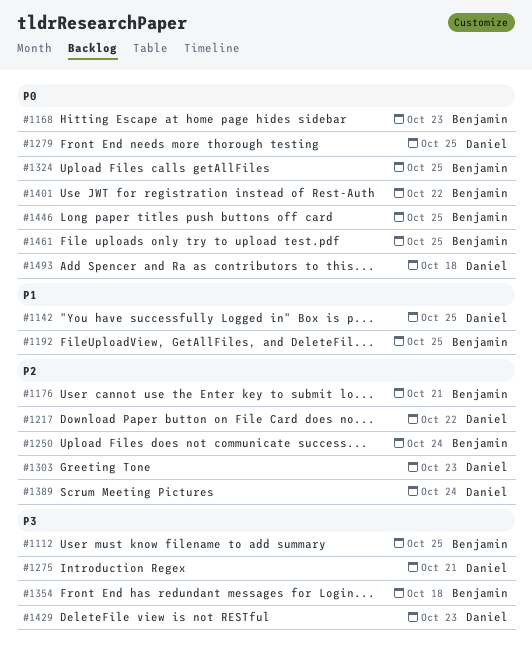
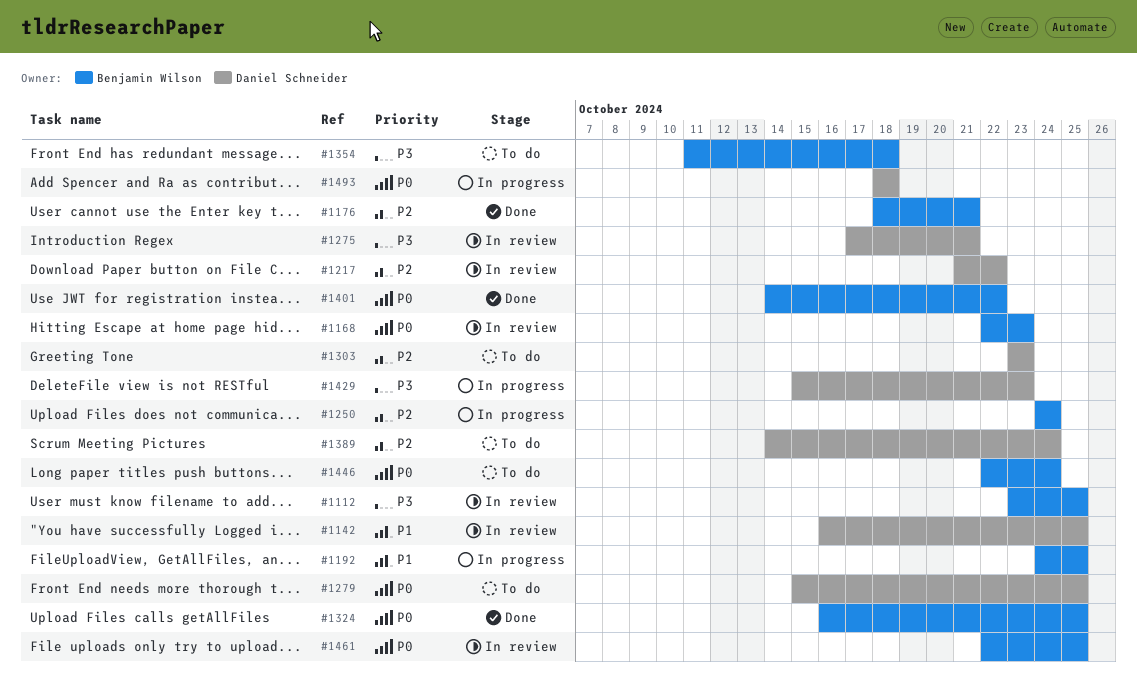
#1446, due: Oct 25 -> Oct 24

